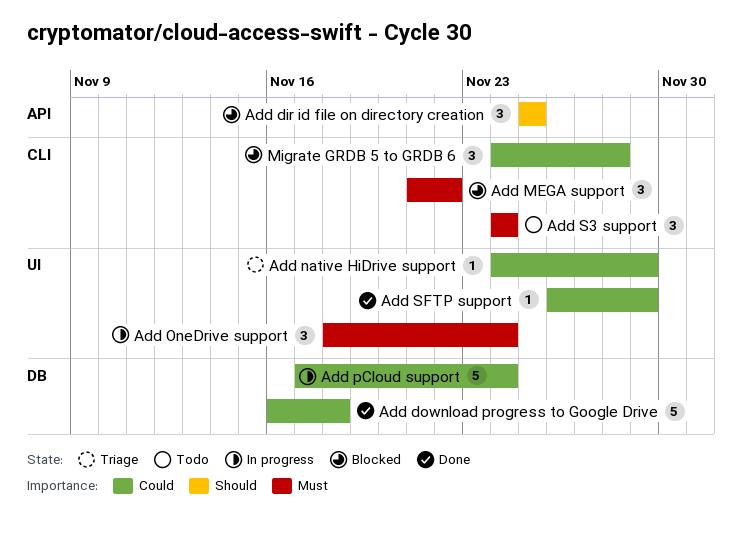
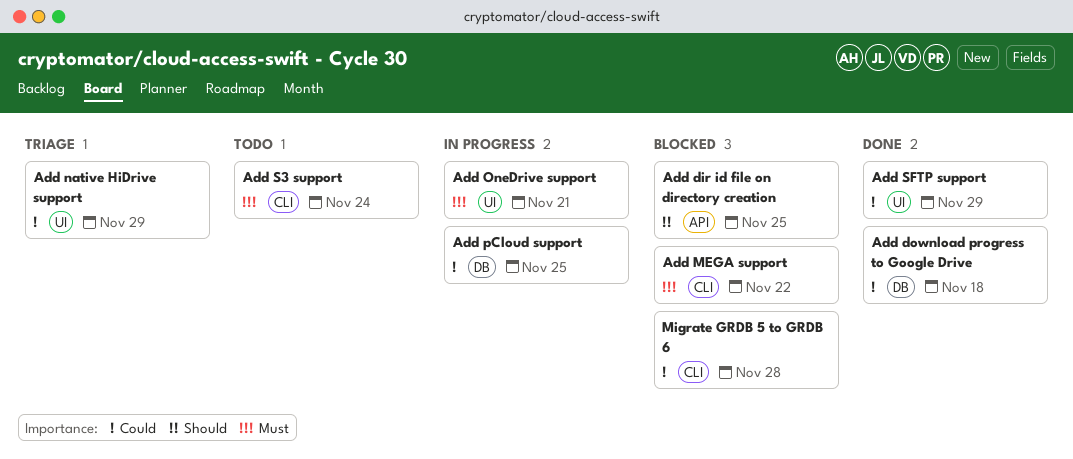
Add OneDrive support, due: Nov 24 -> Nov 21
Add pCloud support, due: Nov 24 -> Nov 25

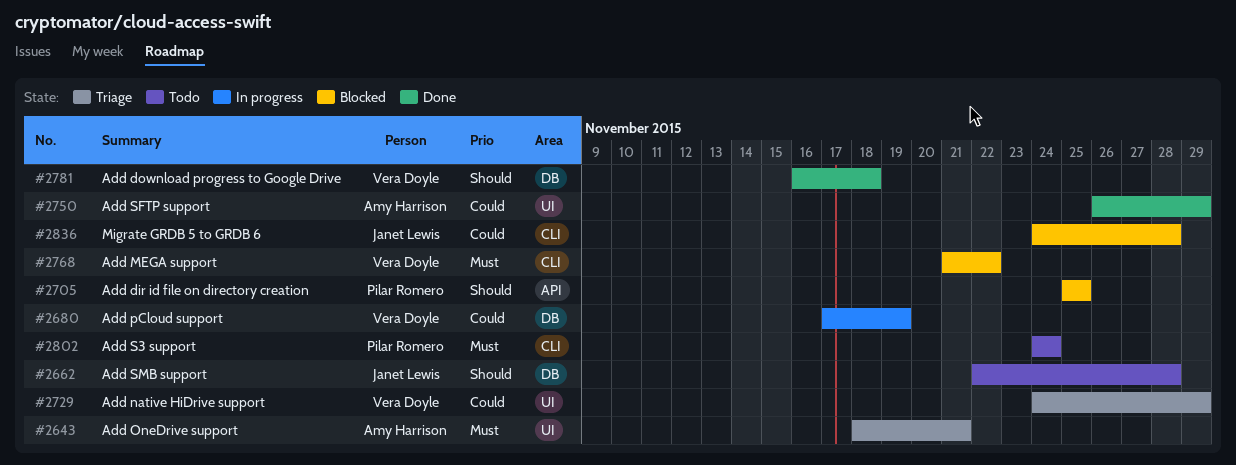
Add download progress to Google Drive, priority: Could -> Should
Add OneDrive support, status: In progress -> Triage
Add pCloud support, due: Nov 25 -> Nov 19
Add SMB support: none -> present

